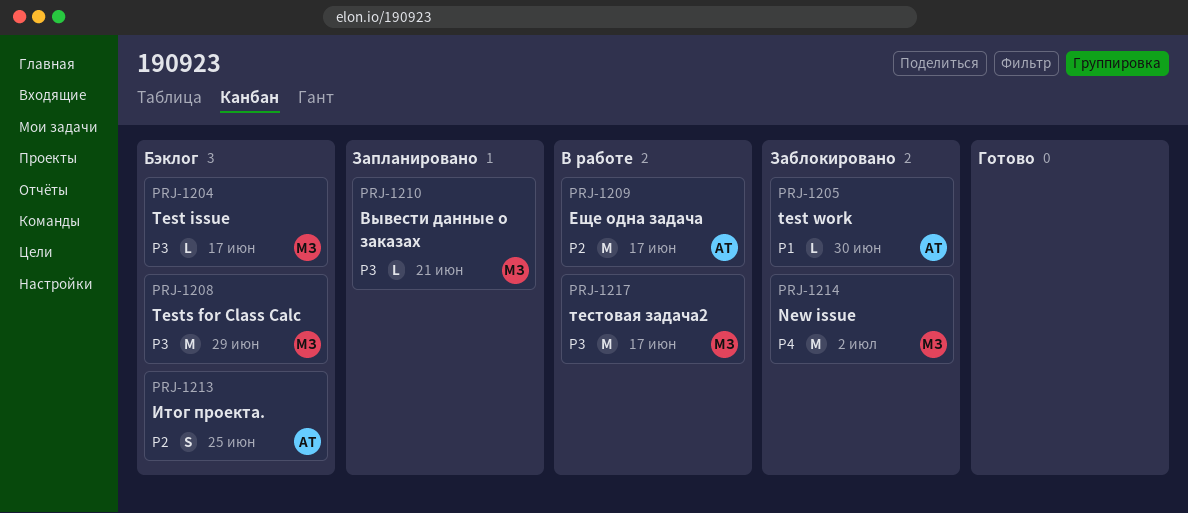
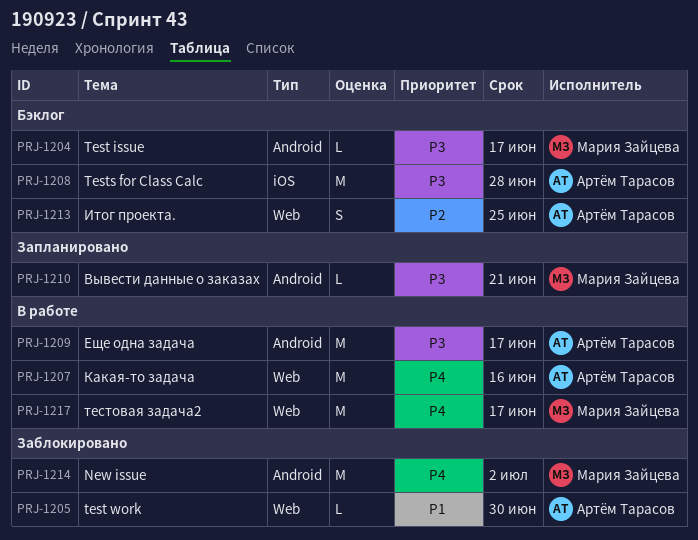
PRJ-1207: none -> present
PRJ-1208, owner: Мария Зайцева -> Артём Тарасов
PRJ-1208, due: Jun 29 -> Jun 28
PRJ-1209, priority: P2 -> P3
PRJ-1217, priority: P3 -> P4

